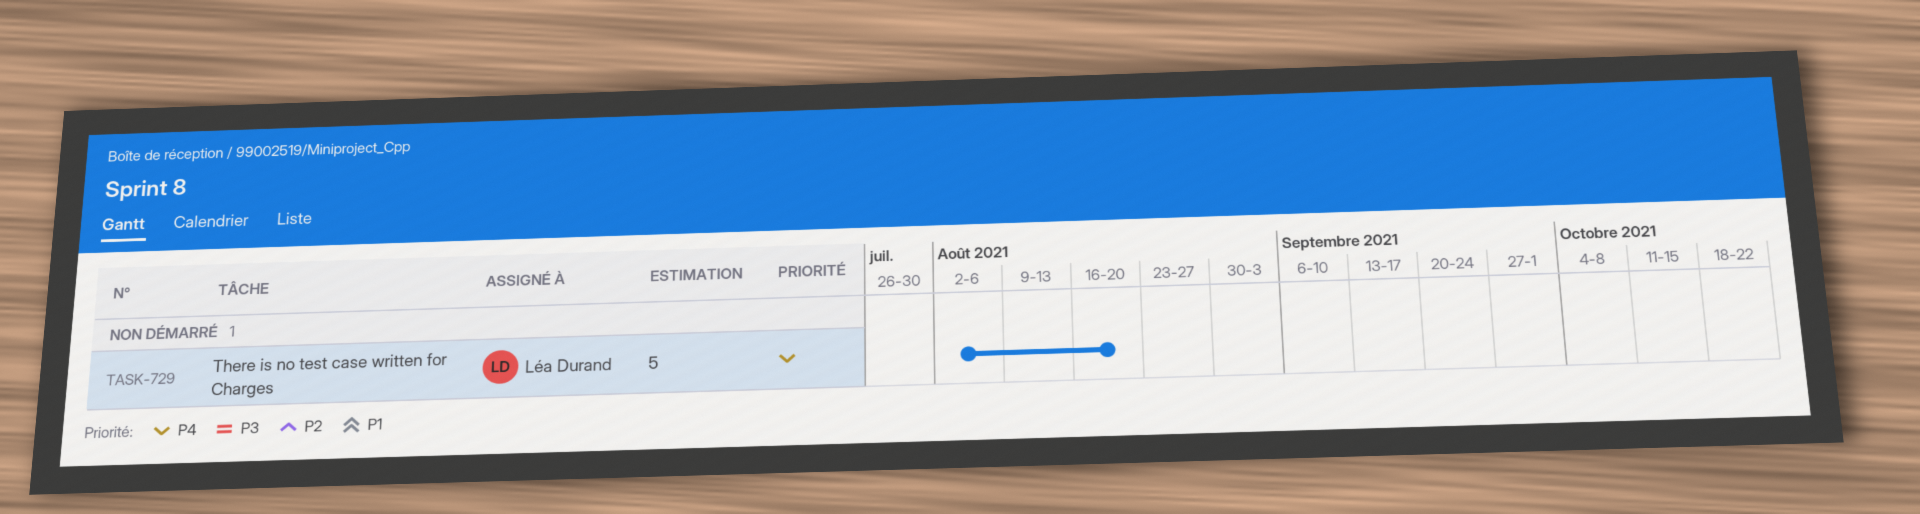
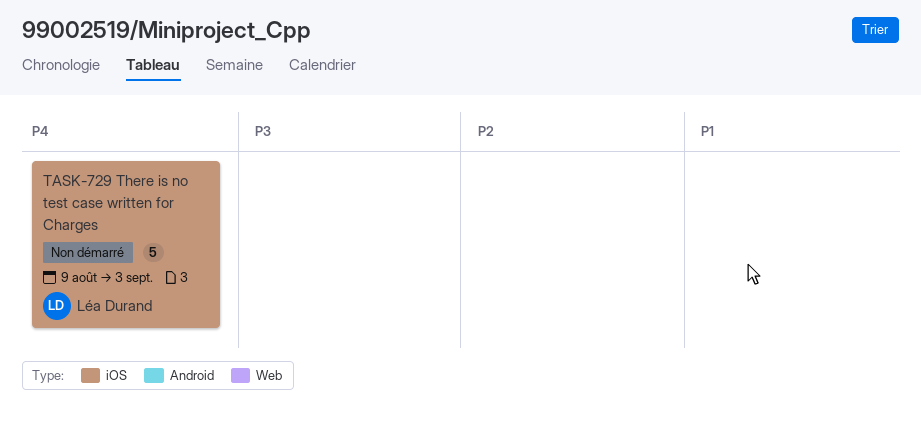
TASK-729, start: Aug 2 -> Aug 9
TASK-729, due: Aug 20 -> Sep 3

